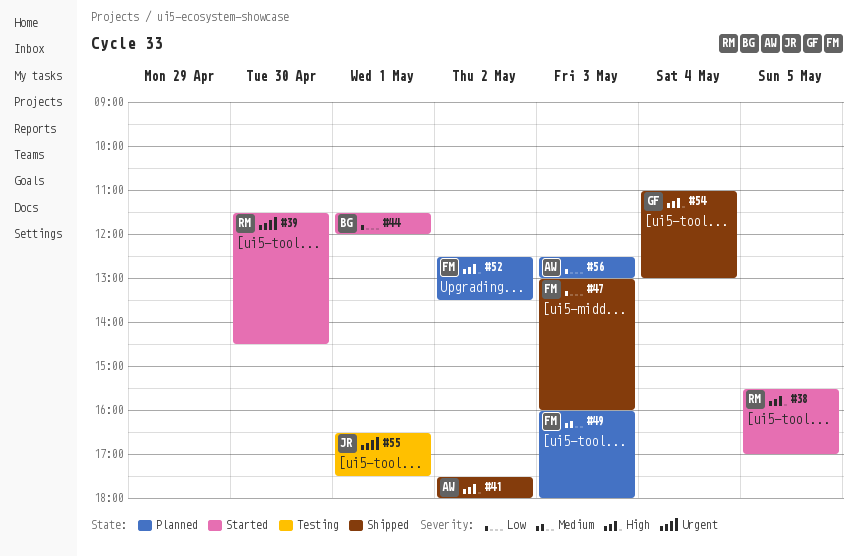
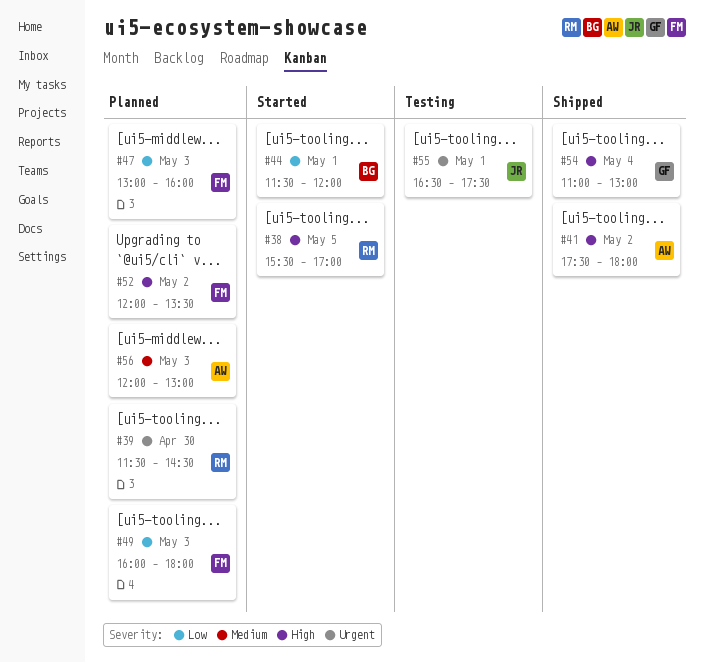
#39, status: Started -> Planned
#47, status: Shipped -> Planned
#49, priority: Medium -> Low
#52, begins: 12:30 -> 12:00
#56, priority: Low -> Medium
#56, begins: 12:30 -> 12:00

